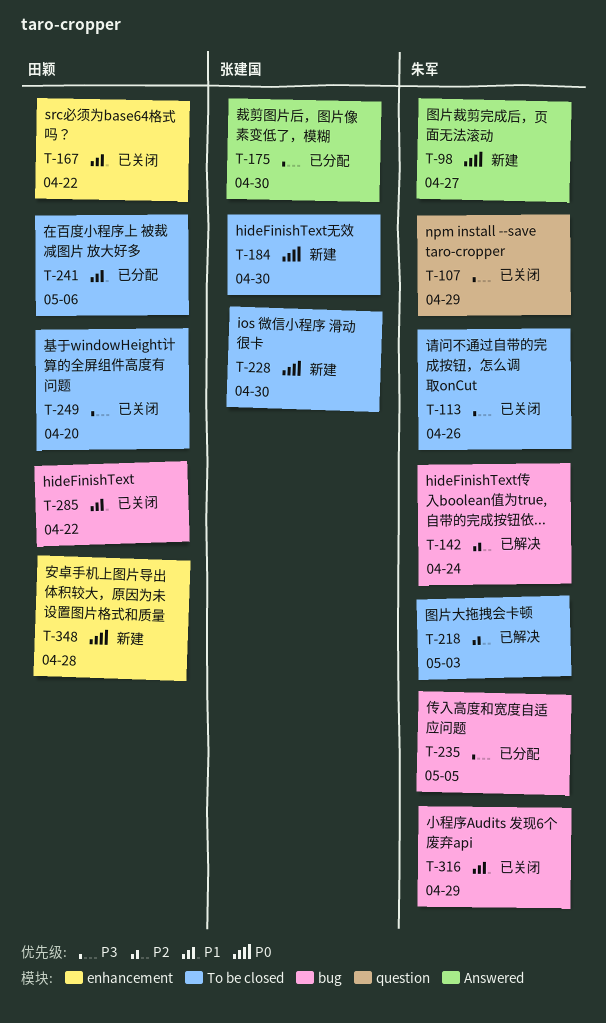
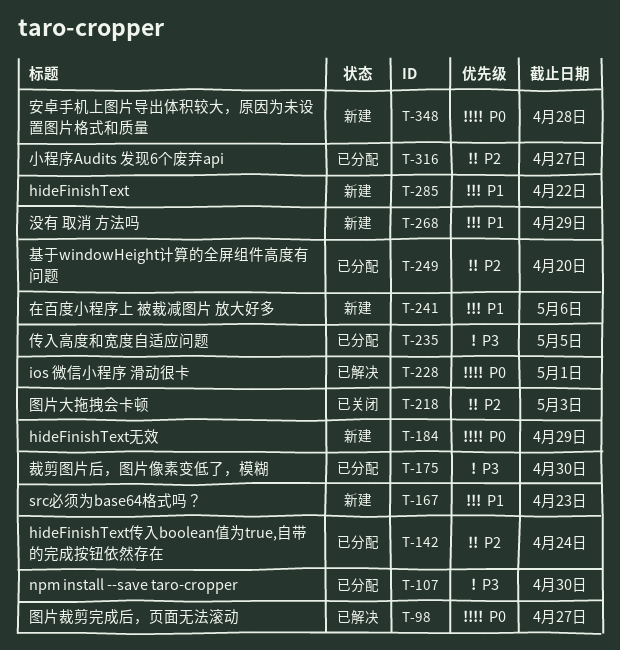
T-98, status: 新建 -> 已解决
T-107, status: 已关闭 -> 已分配
T-107, due: Apr 29 -> Apr 30
T-113: present -> none
T-142, status: 已解决 -> 已分配
T-167, status: 已关闭 -> 新建
T-167, due: Apr 22 -> Apr 23
T-184, due: Apr 30 -> Apr 29
T-218, status: 已解决 -> 已关闭
T-228, status: 新建 -> 已解决
T-228, due: Apr 30 -> May 1
T-241, status: 已分配 -> 新建
T-249, status: 已关闭 -> 已分配
T-249, priority: P3 -> P2
T-268: none -> present
T-285, status: 已关闭 -> 新建
T-316, status: 已关闭 -> 已分配
T-316, priority: P1 -> P2
T-316, due: Apr 29 -> Apr 27

